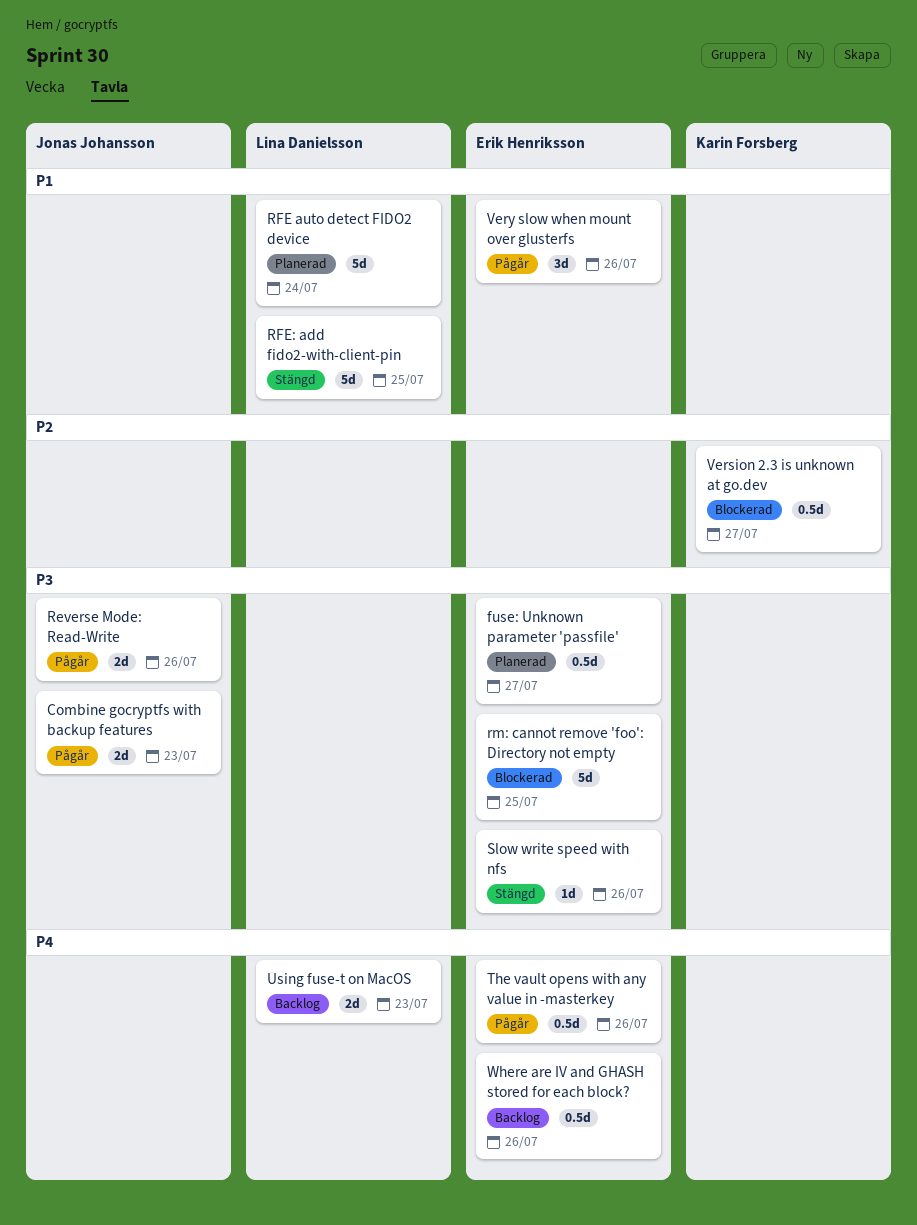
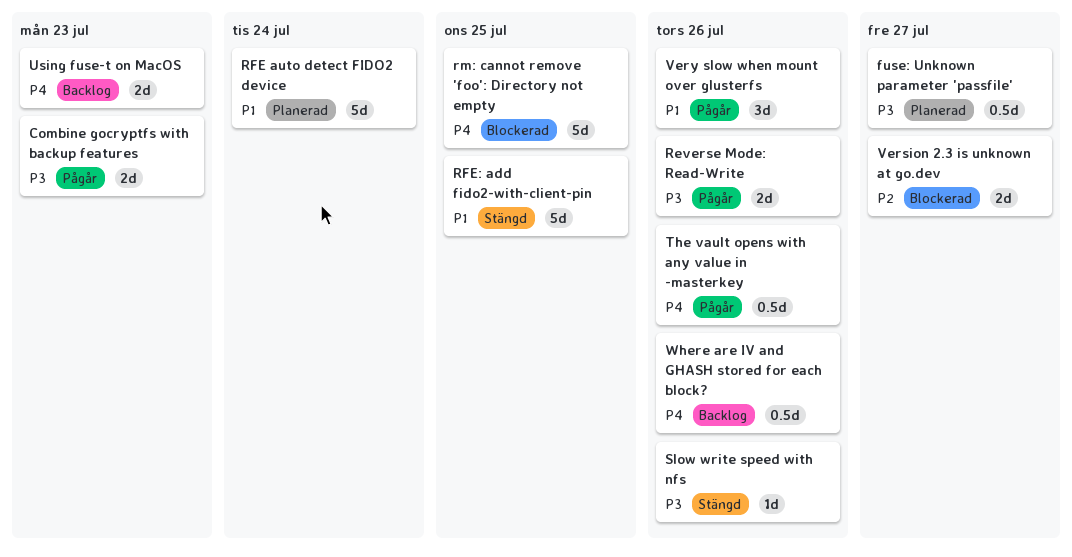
rm: cannot remove 'foo': Directory not empty, priority: P3 -> P4
Version 2.3 is unknown at go.dev, estimate: 0.5d -> 2d

